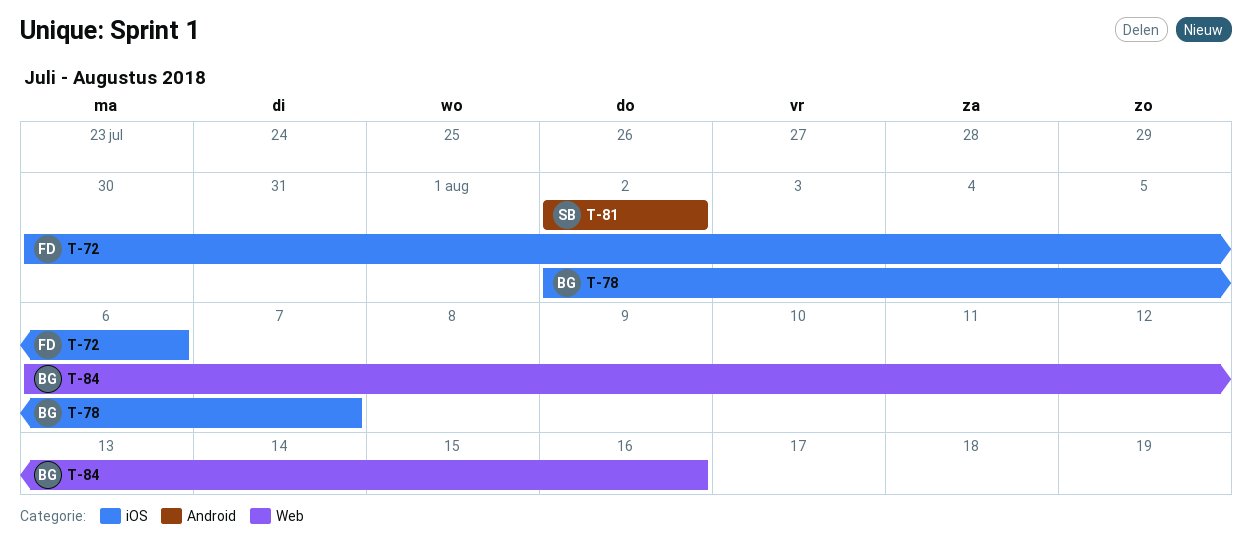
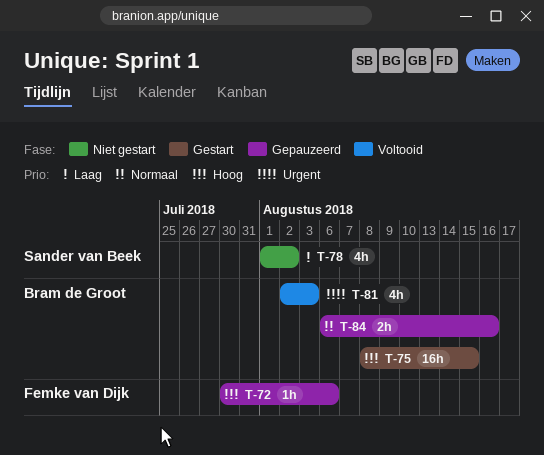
T-75: none -> present
T-78, owner: Bram de Groot -> Sander van Beek
T-78, start: Aug 2 -> Aug 1
T-78, due: Aug 7 -> Aug 2
T-81, owner: Sander van Beek -> Bram de Groot
T-81, due: Aug 2 -> Aug 3

